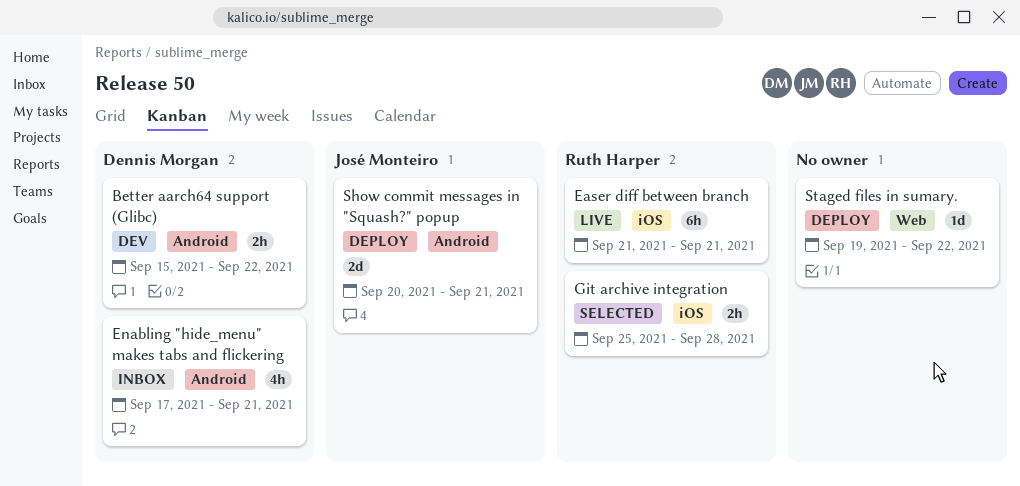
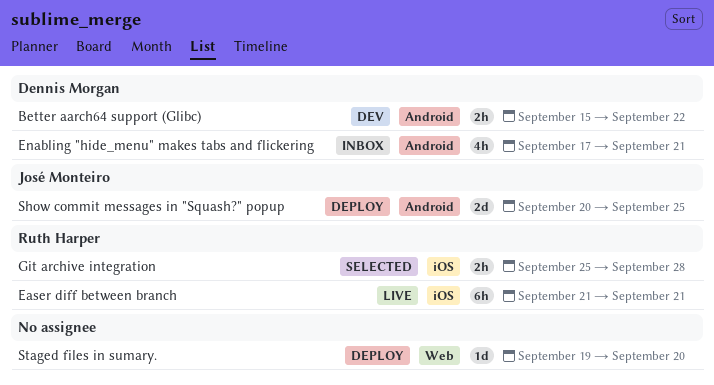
Show commit messages in "Squash?" popup, due: Sep 21 -> Sep 25
Staged files in sumary., due: Sep 22 -> Sep 20

